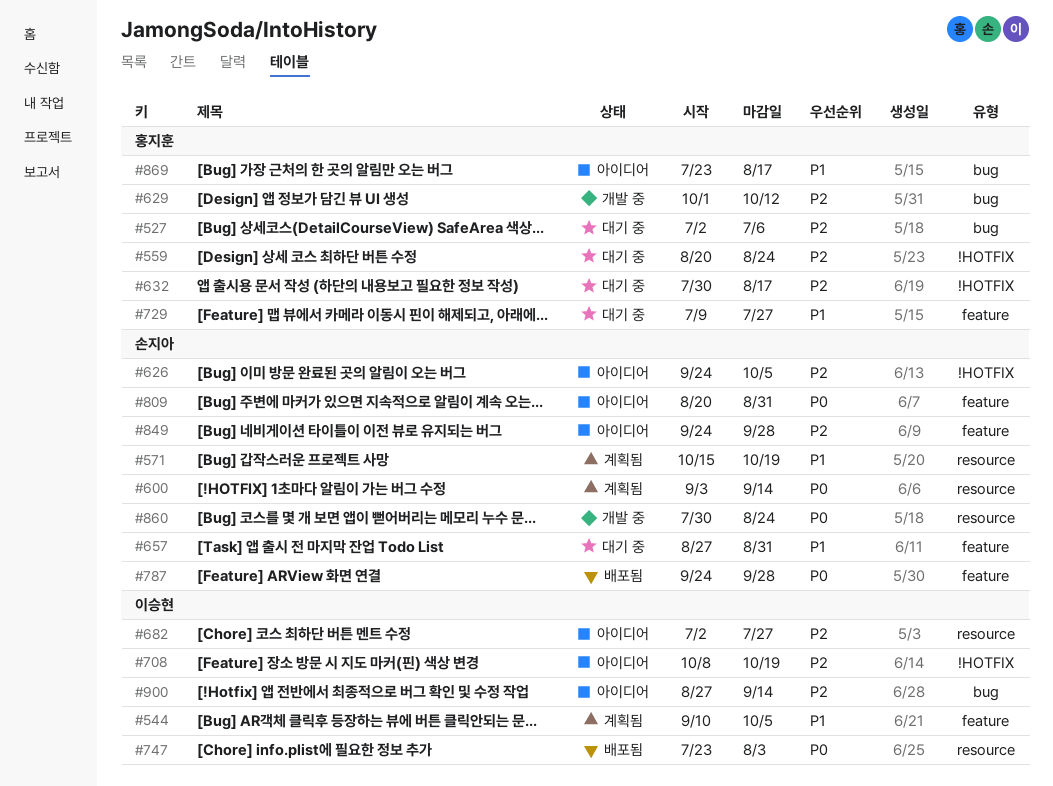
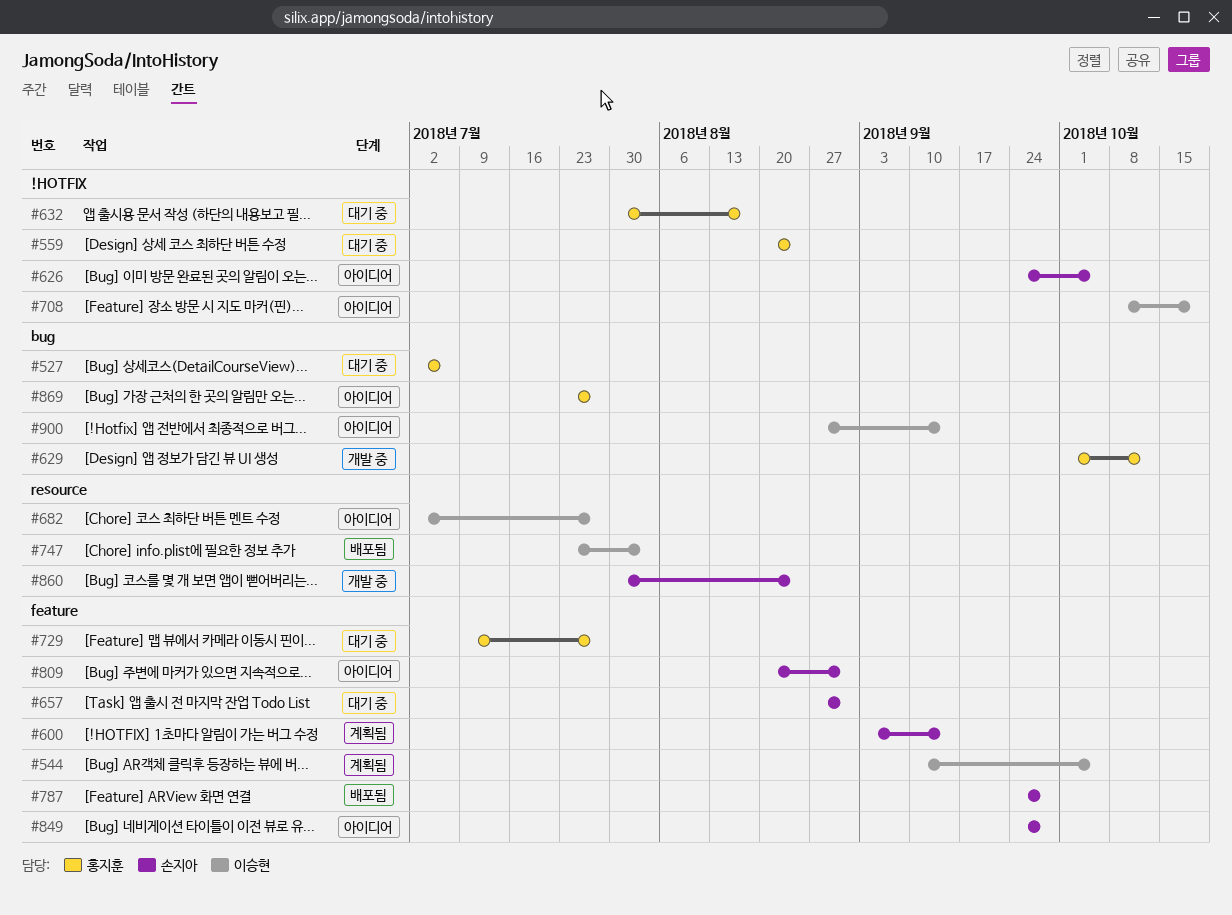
#571: present -> none
#600, label: resource -> feature
#869, due: Aug 17 -> Jul 27

